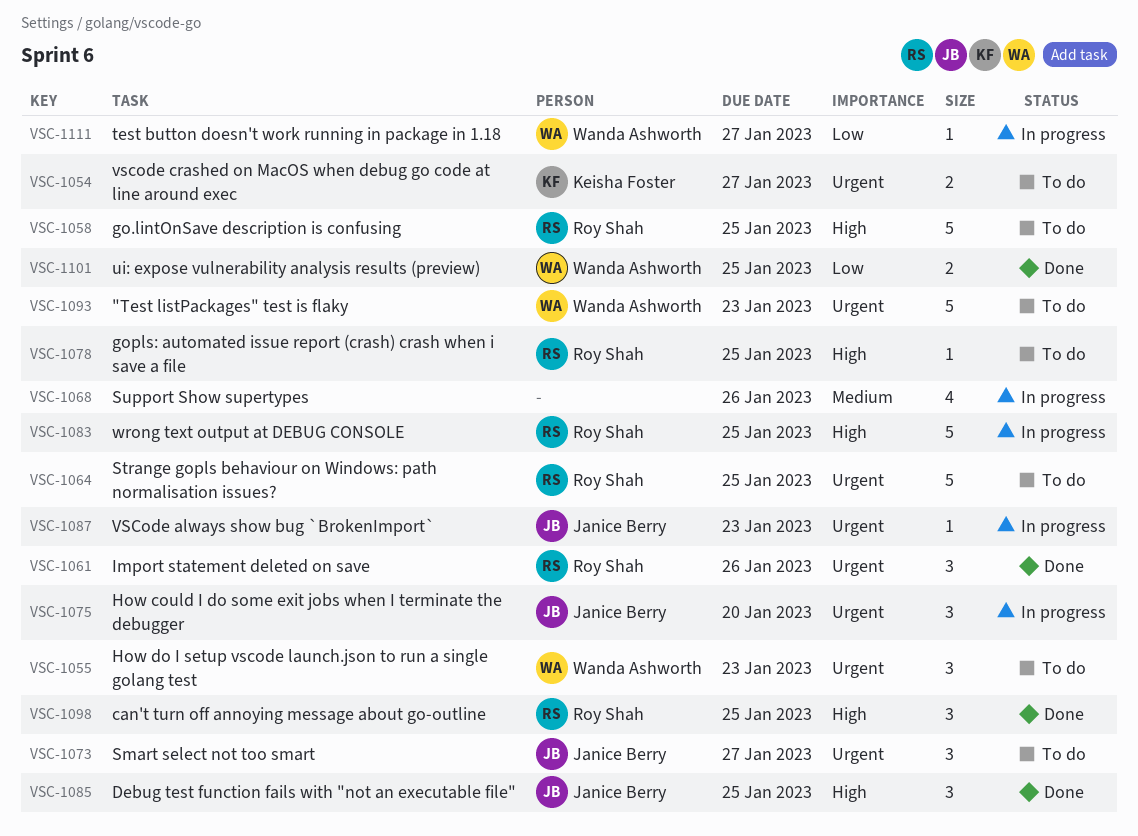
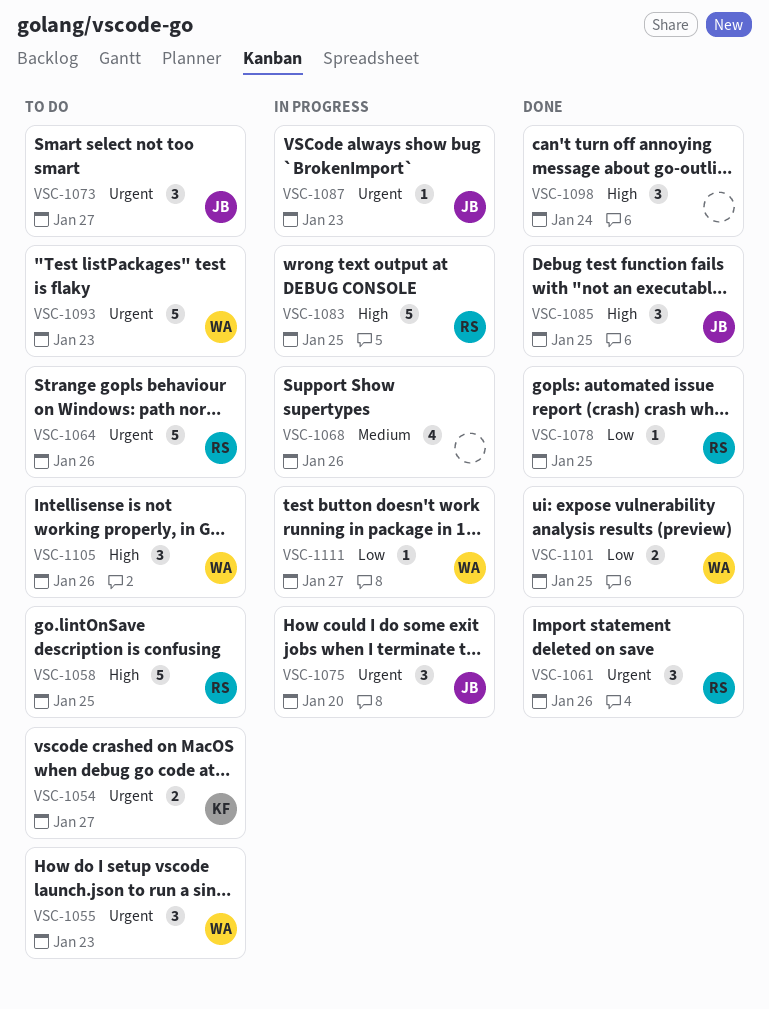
VSC-1064, due: Jan 25 -> Jan 26
VSC-1078, status: To do -> Done
VSC-1078, priority: High -> Low
VSC-1098, owner: Roy Shah -> none
VSC-1098, due: Jan 25 -> Jan 24
VSC-1105: none -> present

